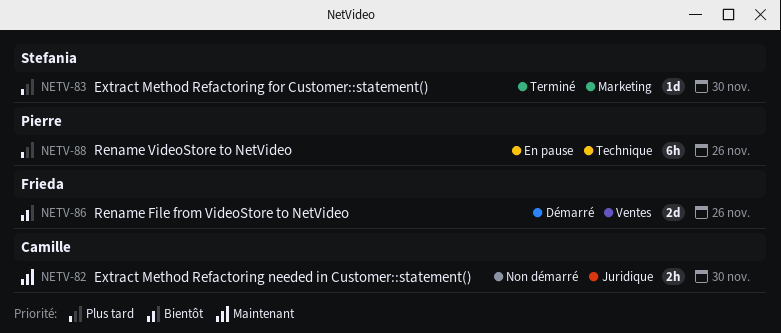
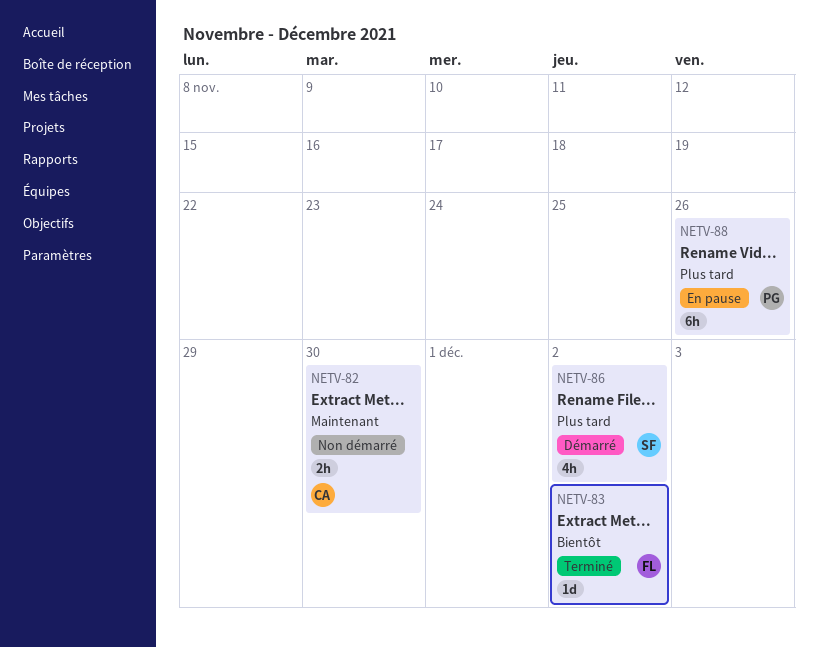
NETV-83, owner: Stefania -> Frieda
NETV-83, priority: Plus tard -> Bientôt
NETV-83, due: Nov 30 -> Dec 2
NETV-86, owner: Frieda -> Stefania
NETV-86, priority: Bientôt -> Plus tard
NETV-86, estimate: 2d -> 4h
NETV-86, due: Nov 26 -> Dec 2

